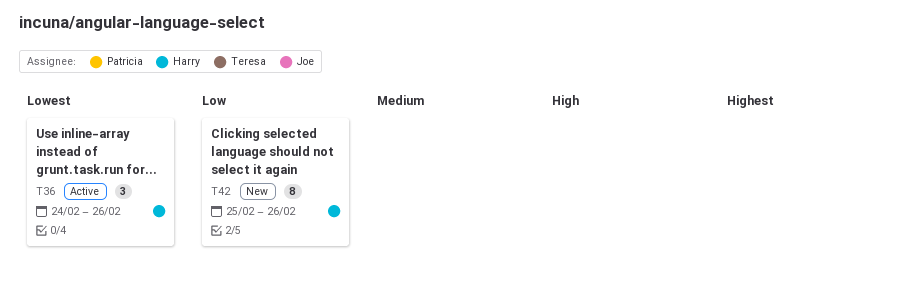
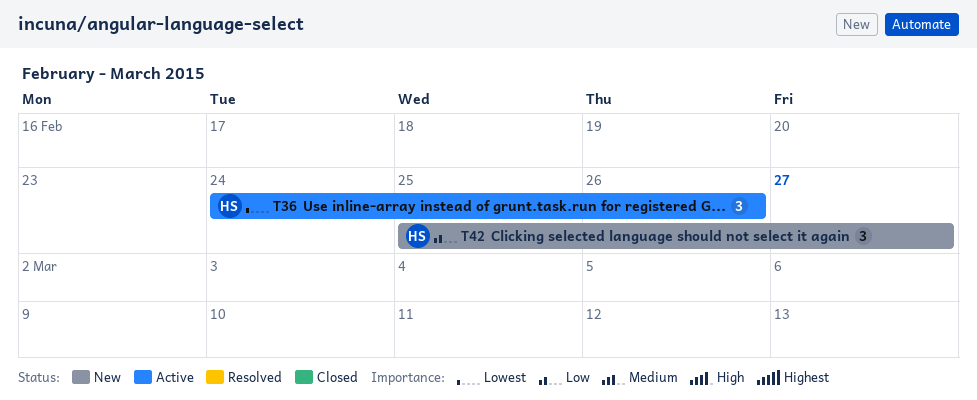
T42, estimate: 8 -> 3
T42, due: Feb 26 -> Feb 27

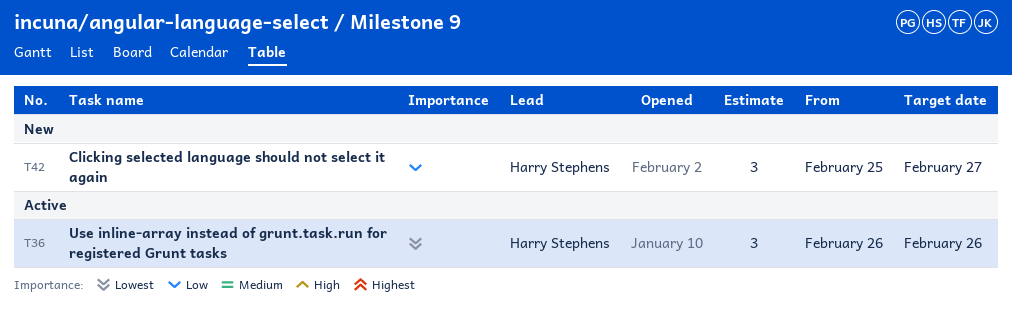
T36, start: Feb 24 -> Feb 26

